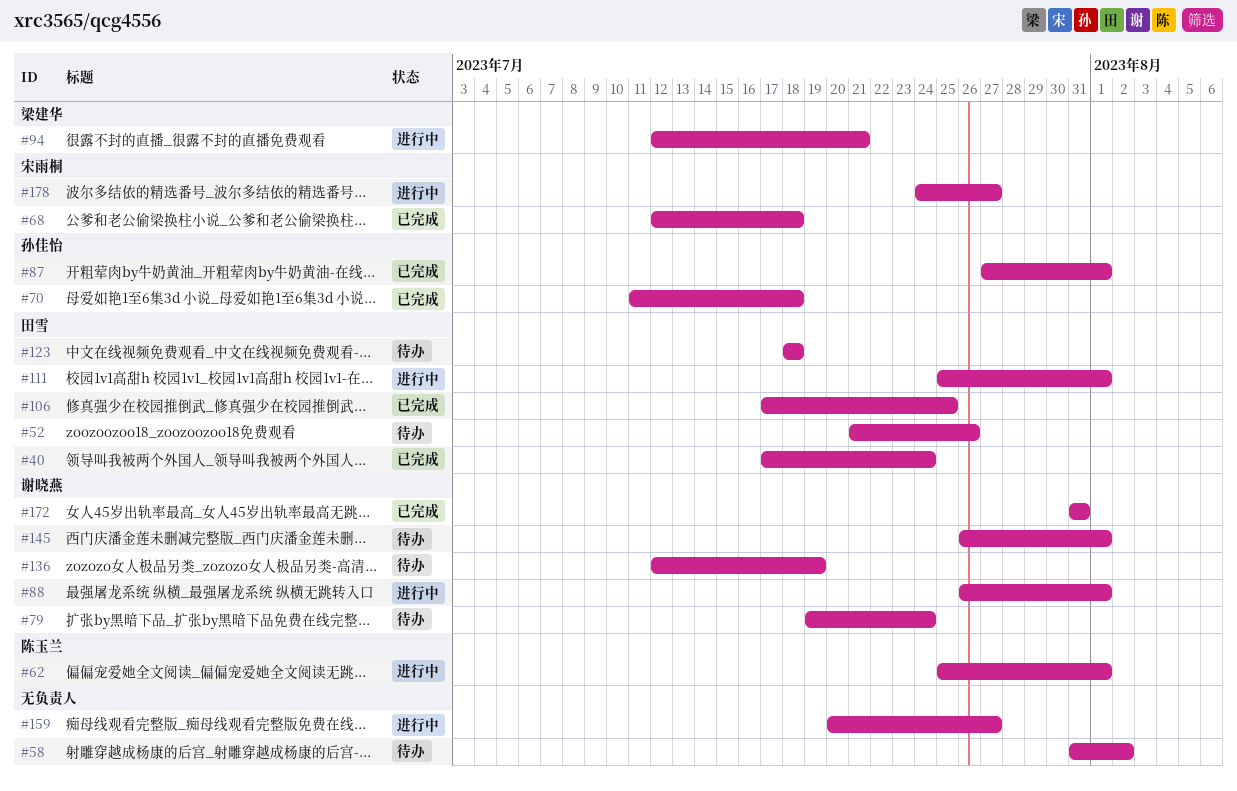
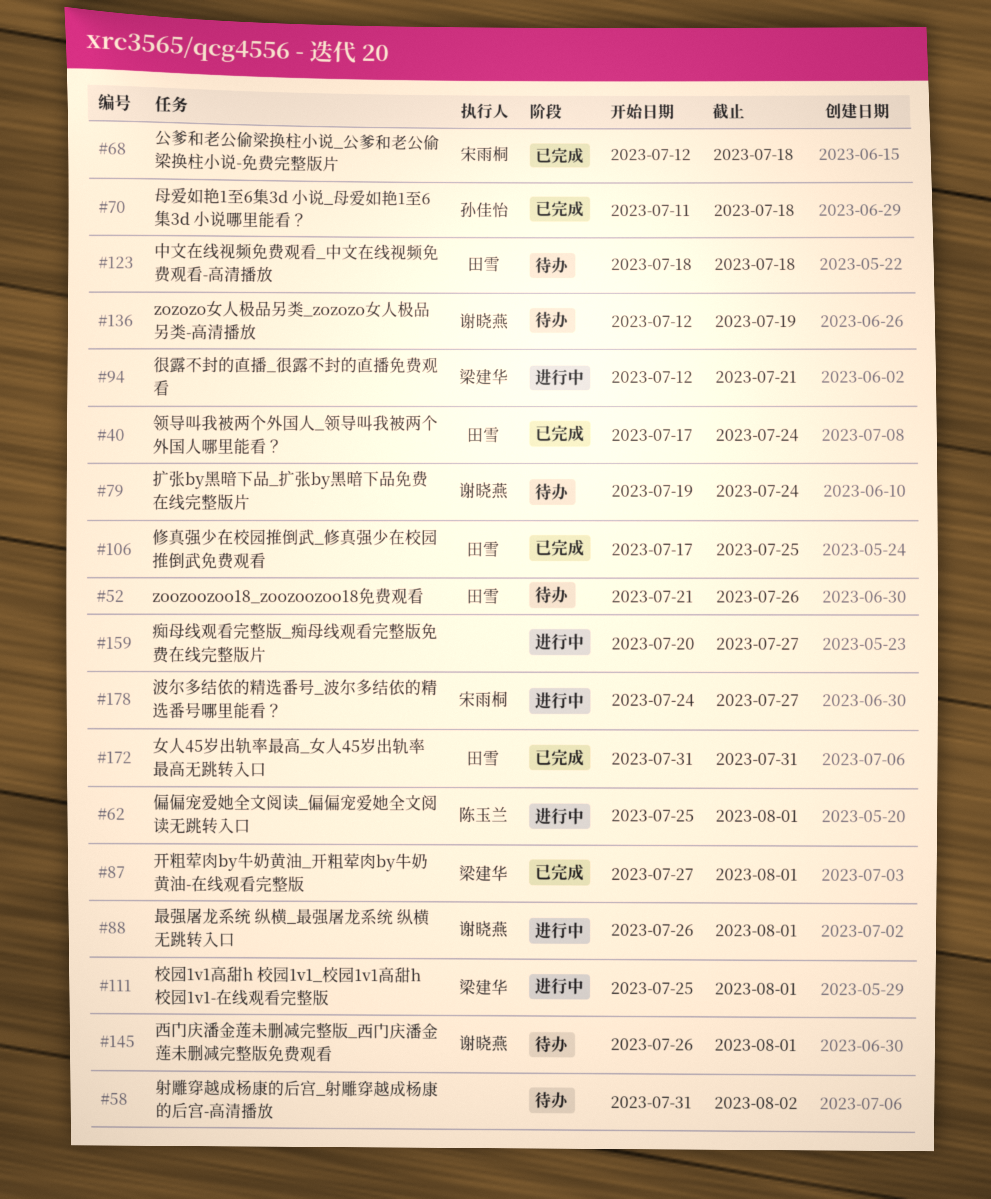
#87, owner: 孙佳怡 -> 梁建华
#111, owner: 田雪 -> 梁建华
#172, owner: 谢晓燕 -> 田雪

